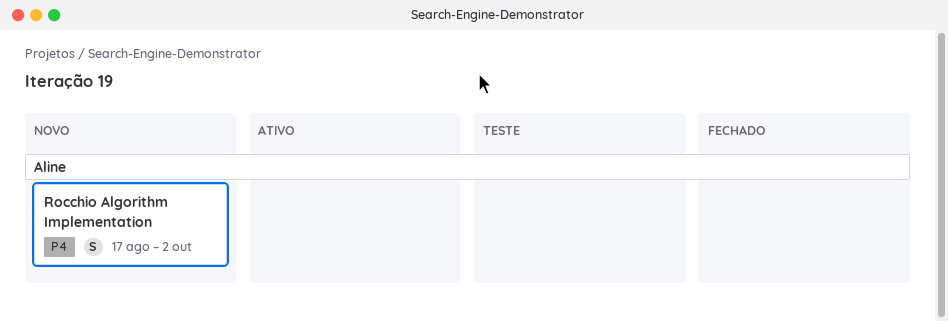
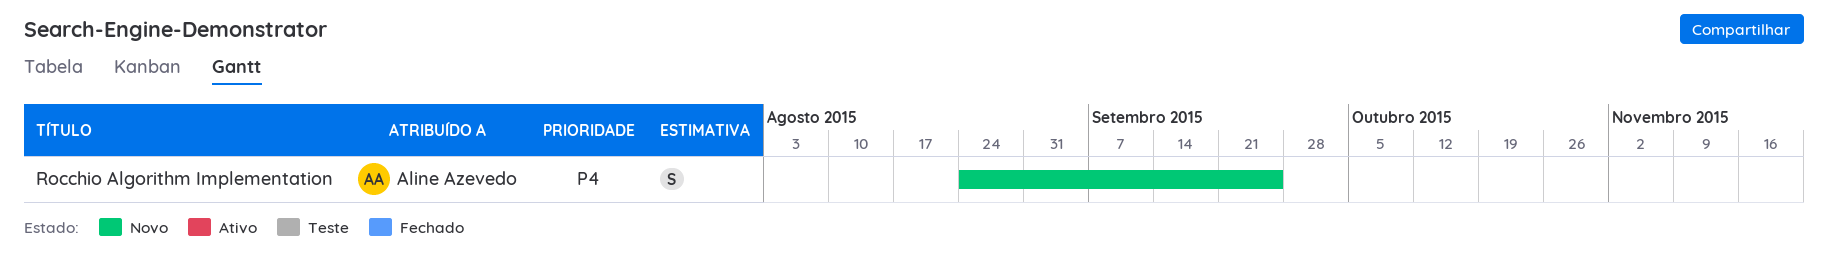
Rocchio Algorithm Implementation, start: Aug 17 -> Aug 24
Rocchio Algorithm Implementation, due: Oct 2 -> Sep 25

